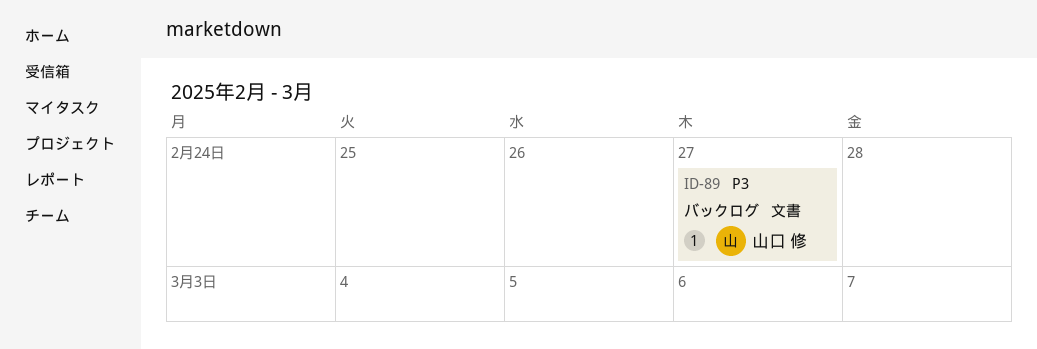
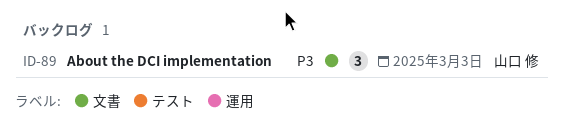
ID-89, estimate: 1 -> 3
ID-89, due: Feb 27 -> Mar 3

